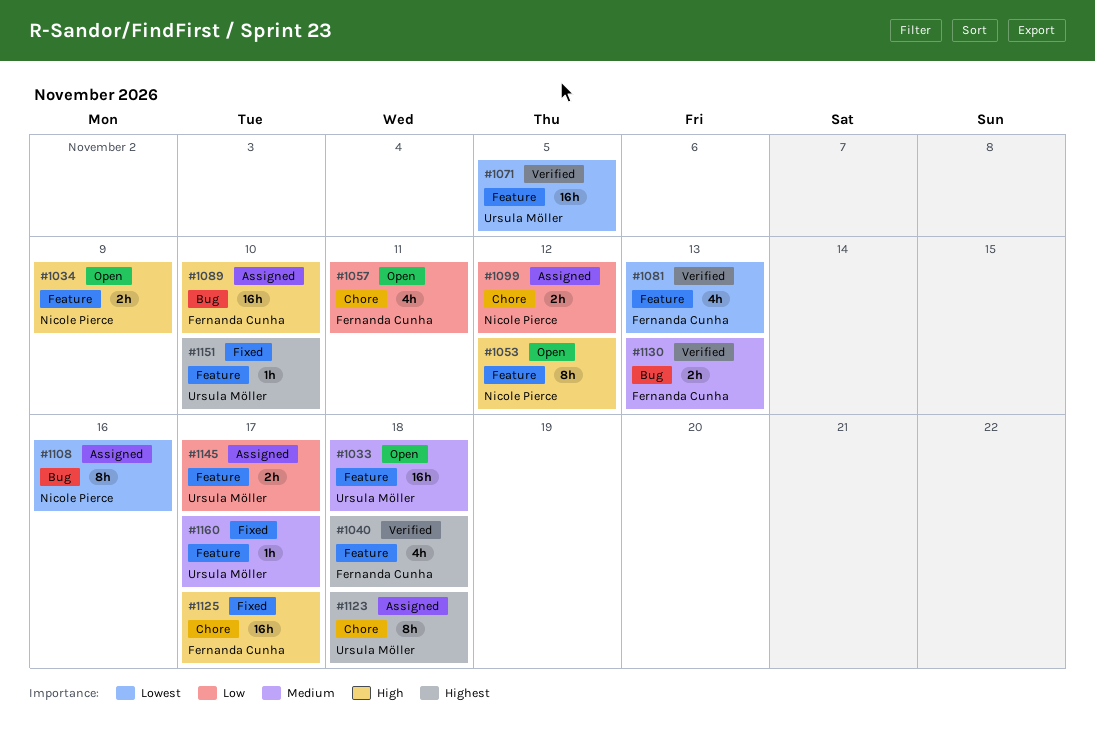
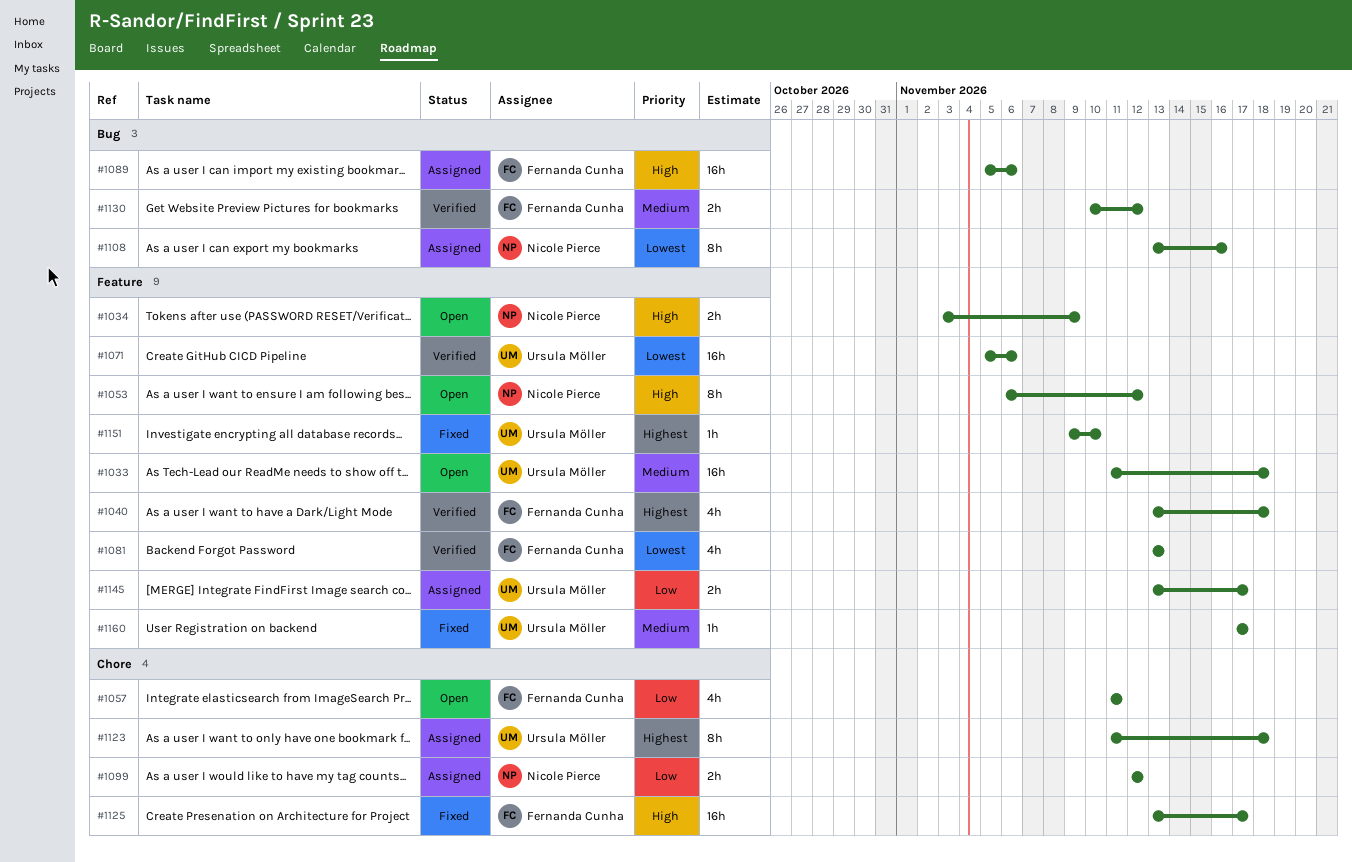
#1071, due: Nov 5 -> Nov 6
#1089, due: Nov 10 -> Nov 6
#1130, due: Nov 13 -> Nov 12

